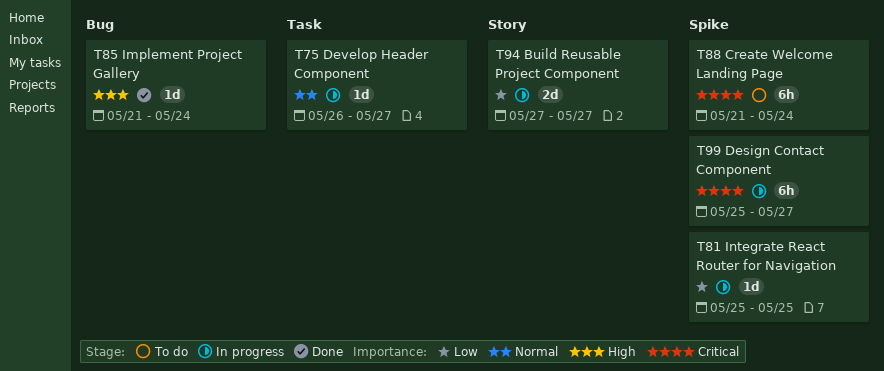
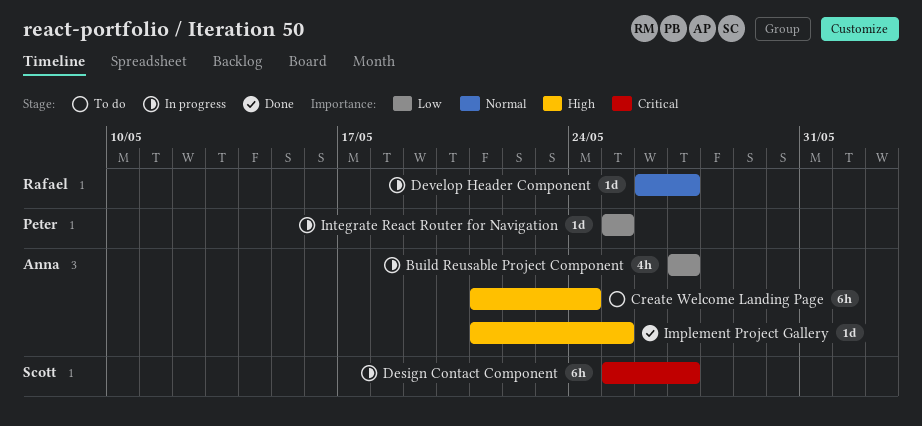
Build Reusable Project Component, estimate: 2d -> 4h
Create Welcome Landing Page, priority: Critical -> High
Implement Project Gallery, due: May 24 -> May 25

